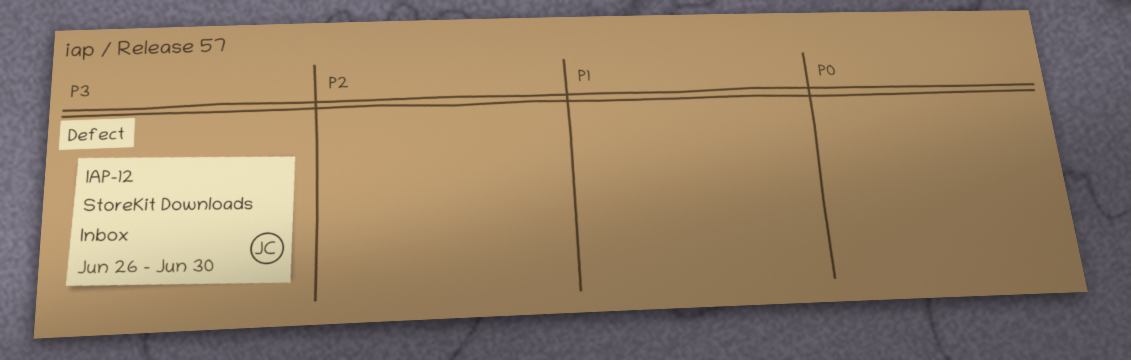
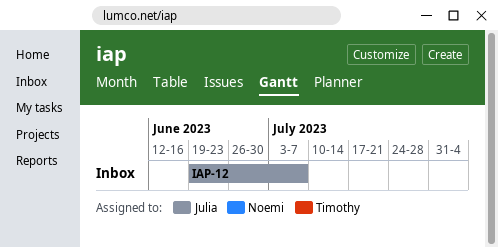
IAP-12, start: Jun 26 -> Jun 19
IAP-12, due: Jun 30 -> Jul 7

